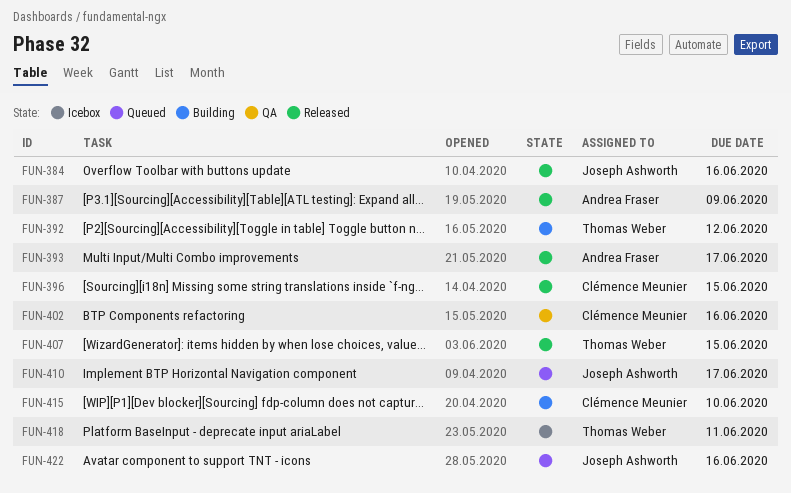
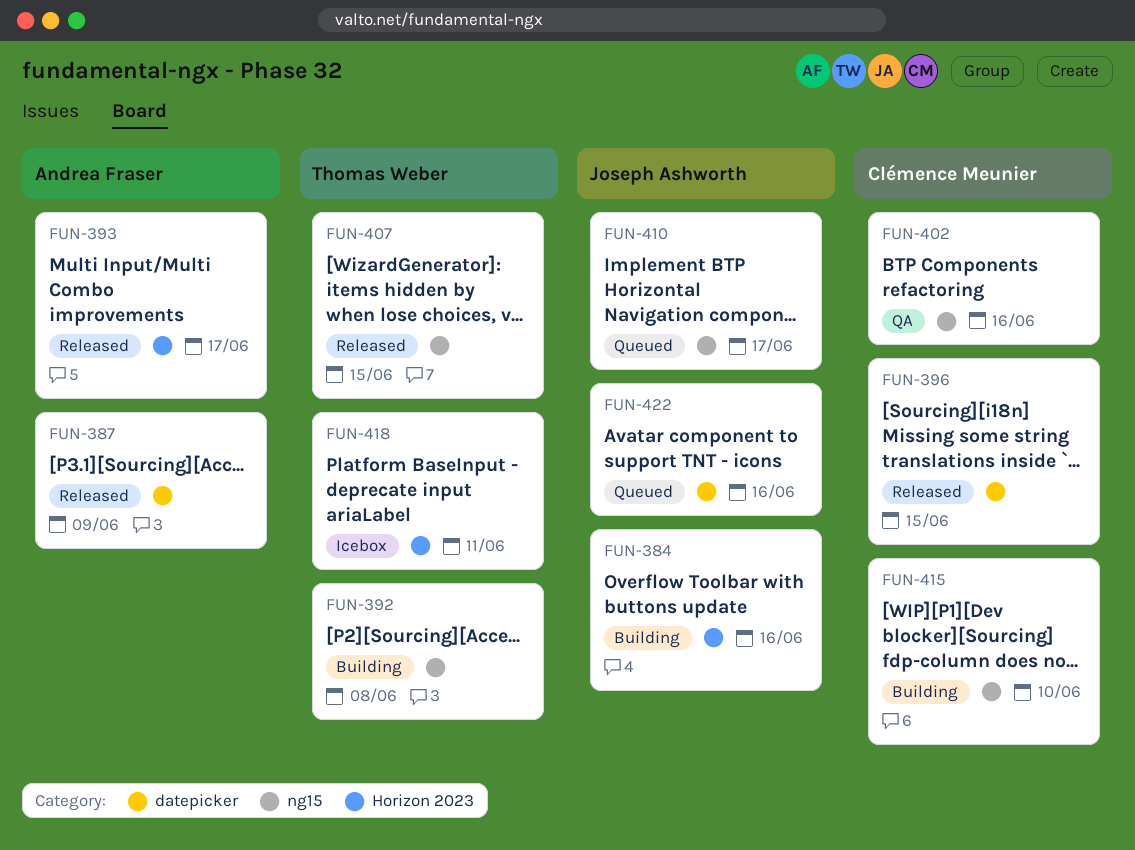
FUN-384, status: Released -> Building
FUN-392, due: Jun 12 -> Jun 8

